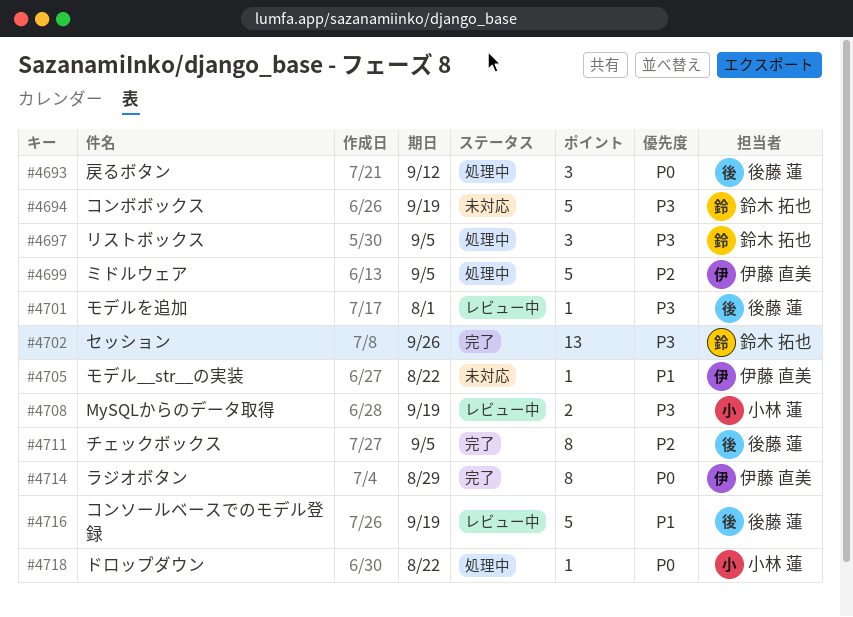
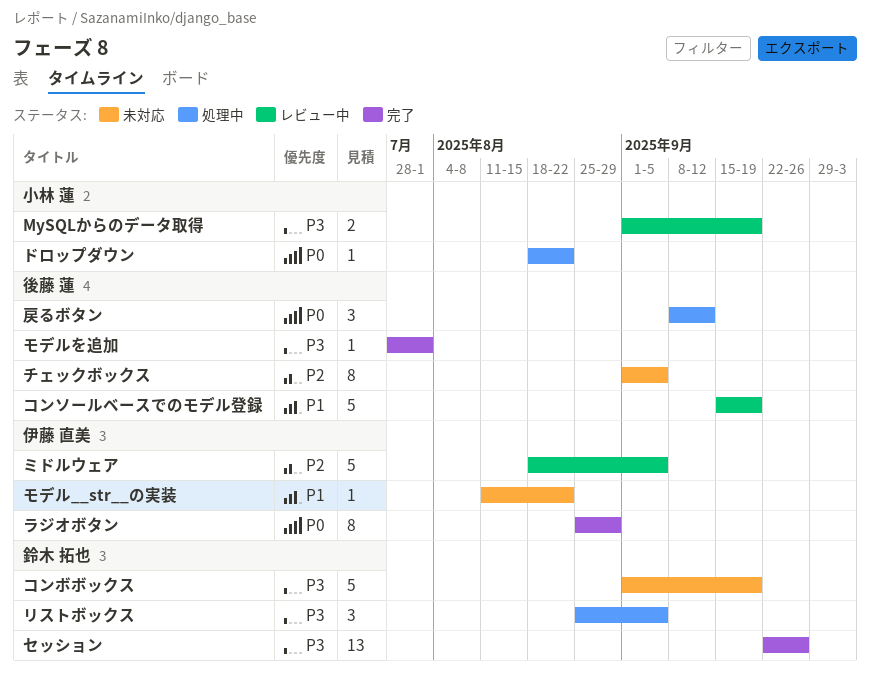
チェックボックス, status: 完了 -> 未対応
ミドルウェア, status: 処理中 -> レビュー中
モデルを追加, status: レビュー中 -> 完了

